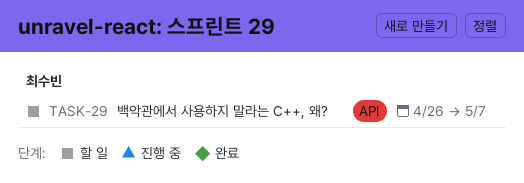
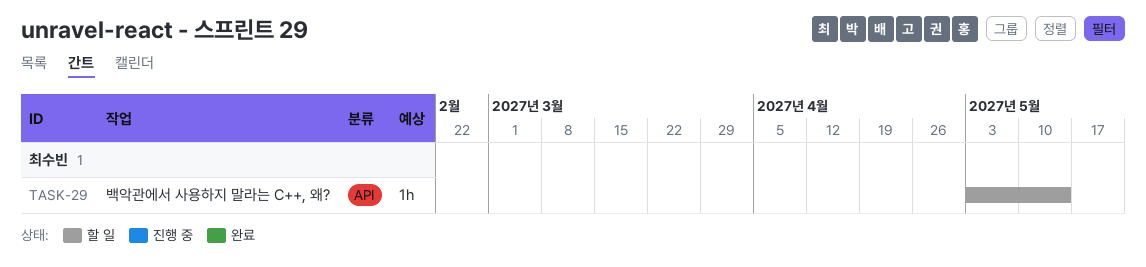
TASK-29, start: Apr 26 -> May 3
TASK-29, due: May 7 -> May 14

